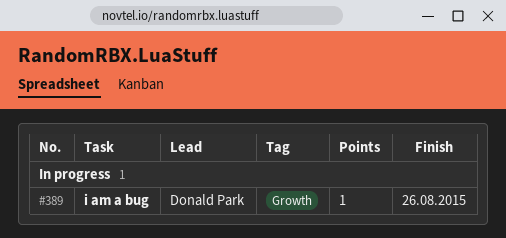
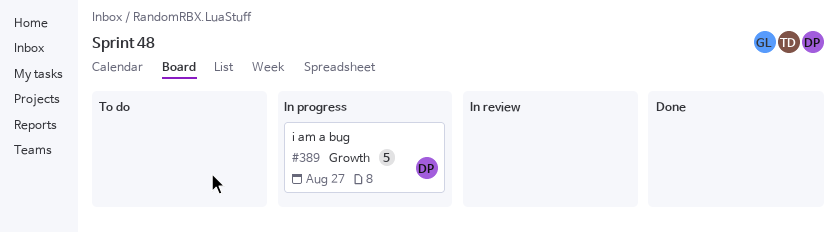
#389, estimate: 1 -> 5
#389, due: Aug 26 -> Aug 27

